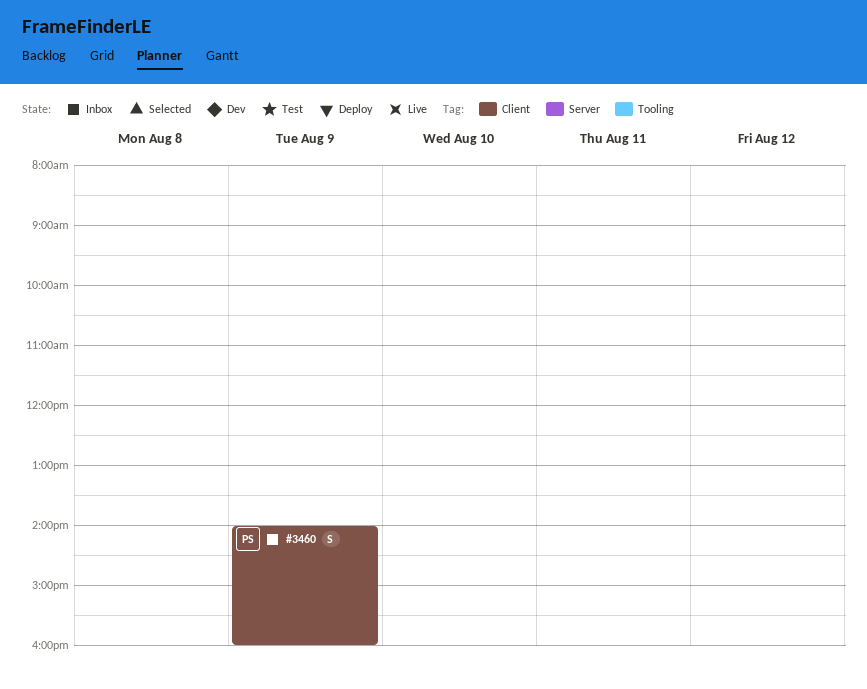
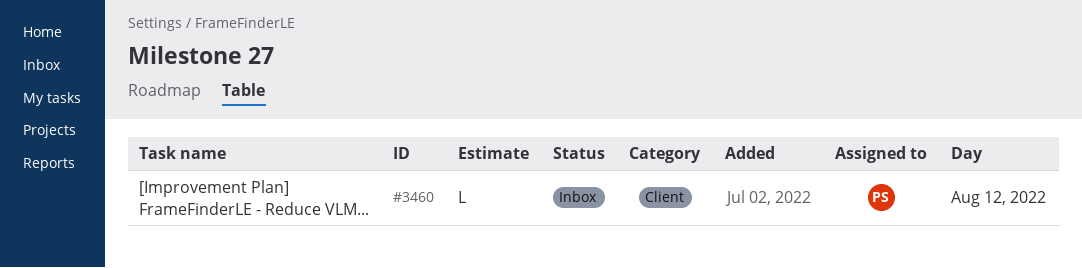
#3460, estimate: S -> L
#3460, day: Aug 9 -> Aug 12

